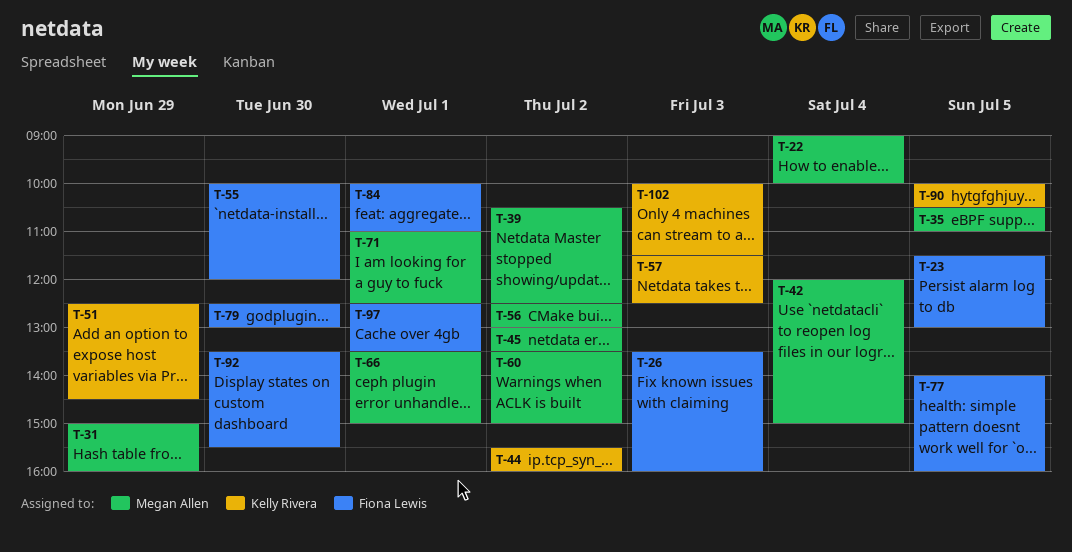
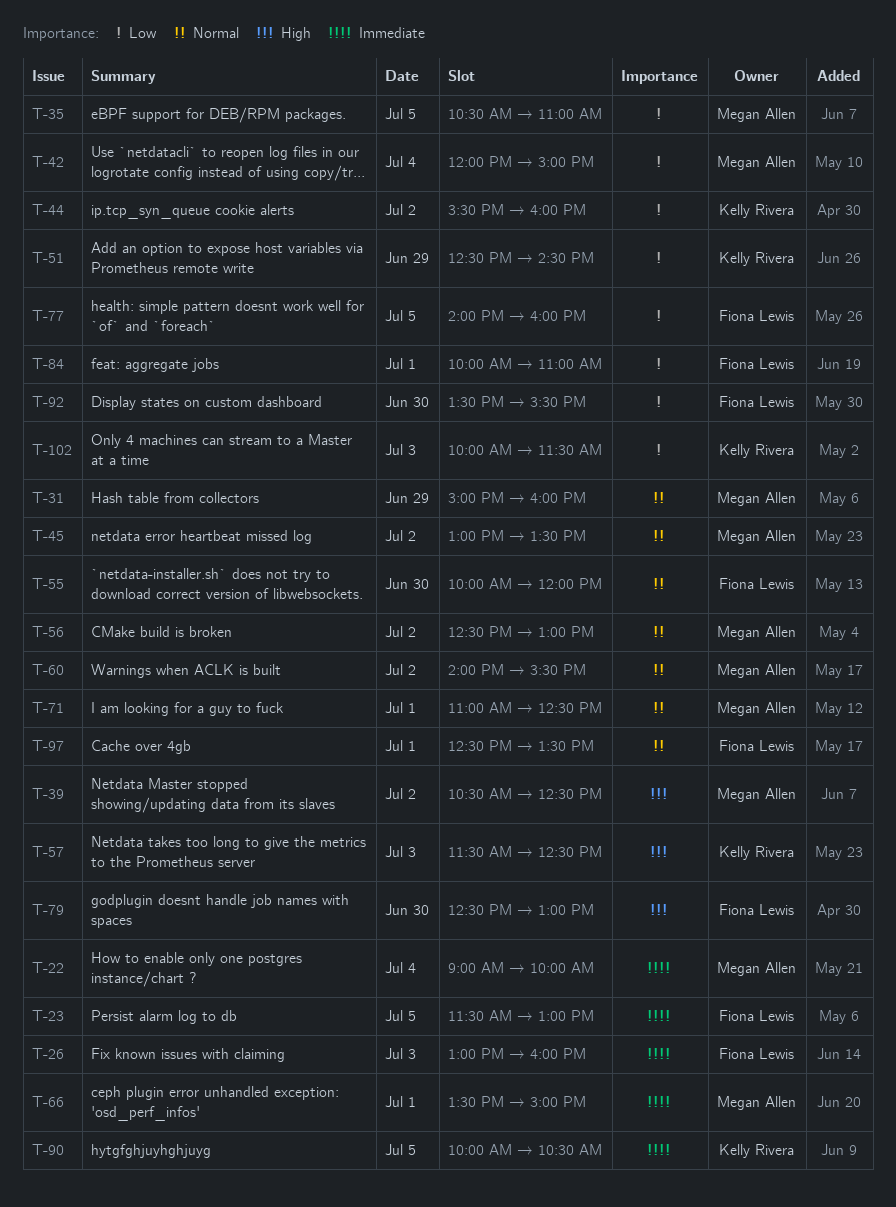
T-26, begins: 13:30 -> 13:00
T-60, begins: 13:30 -> 14:00
T-60, ends: 15:00 -> 15:30

